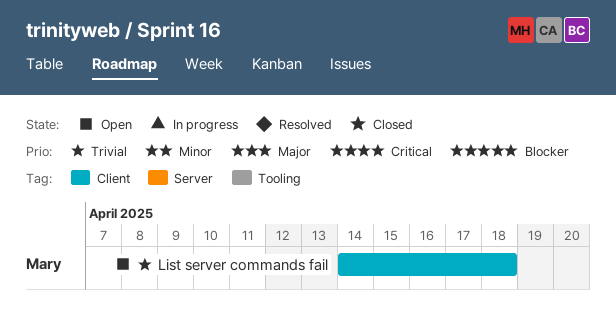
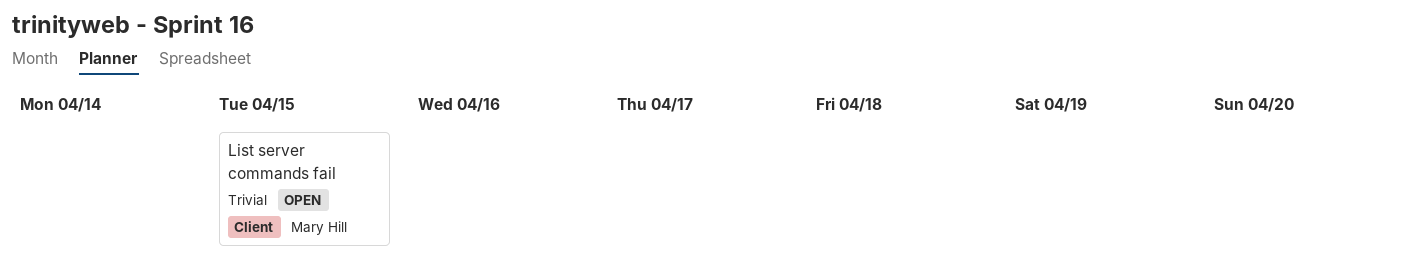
List server commands fail, due: Apr 18 -> Apr 15

